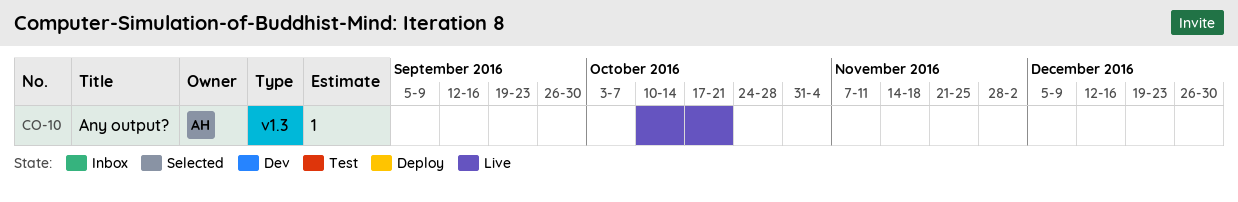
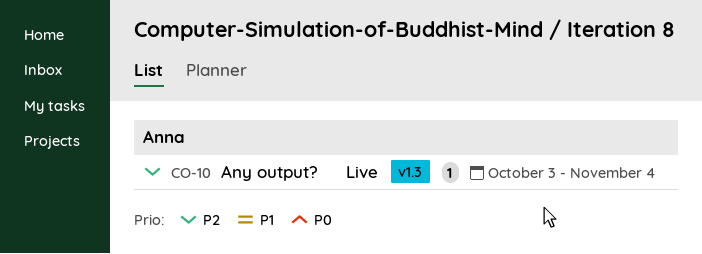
CO-10, start: Oct 10 -> Oct 3
CO-10, due: Oct 21 -> Nov 4

